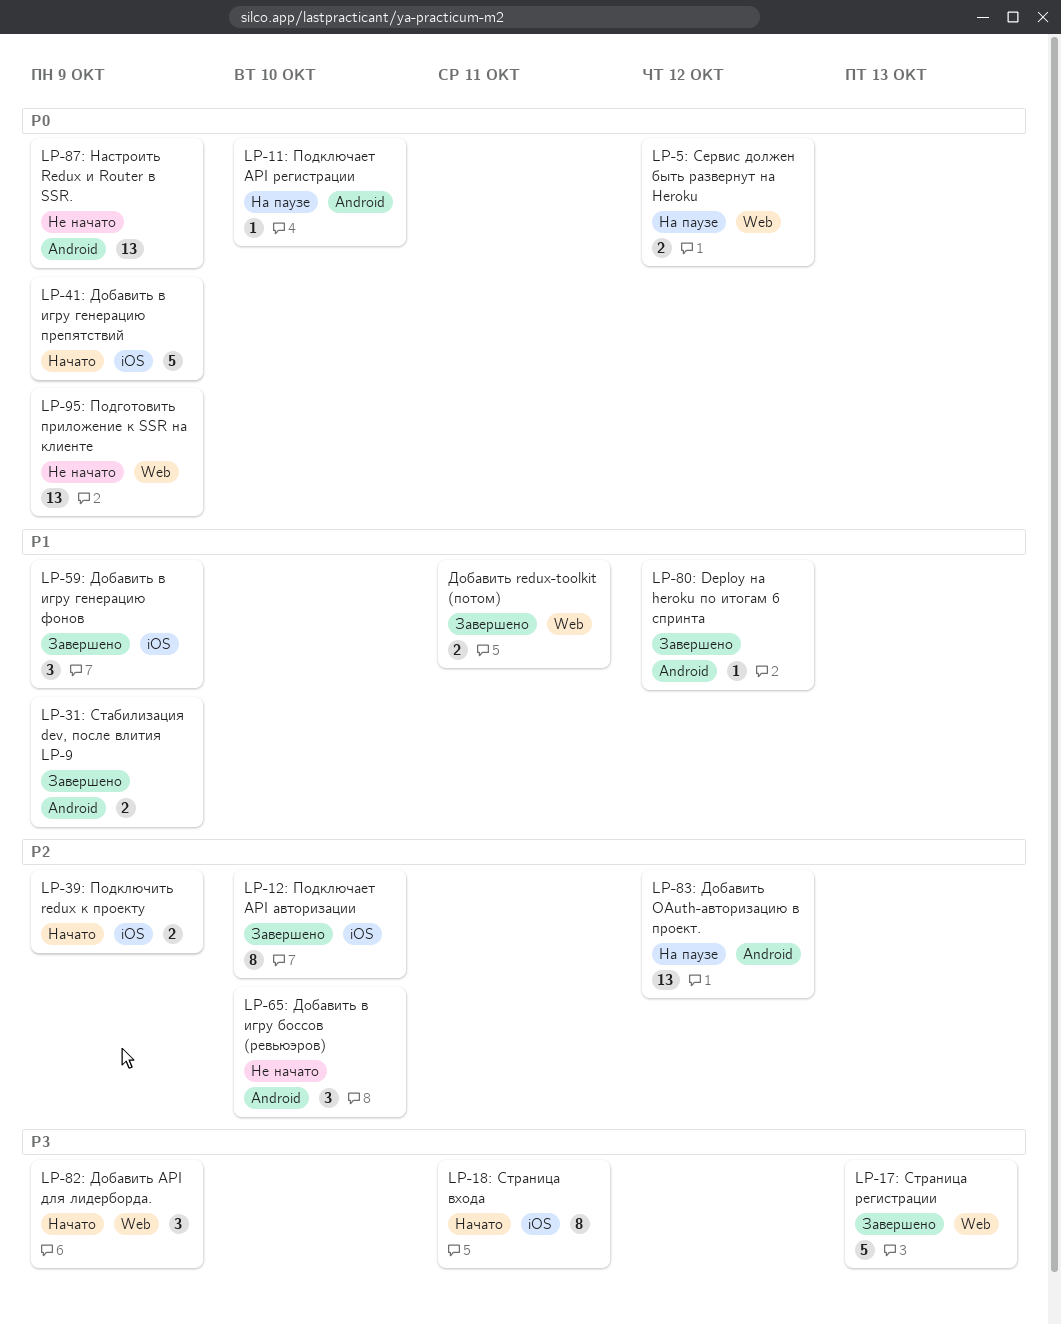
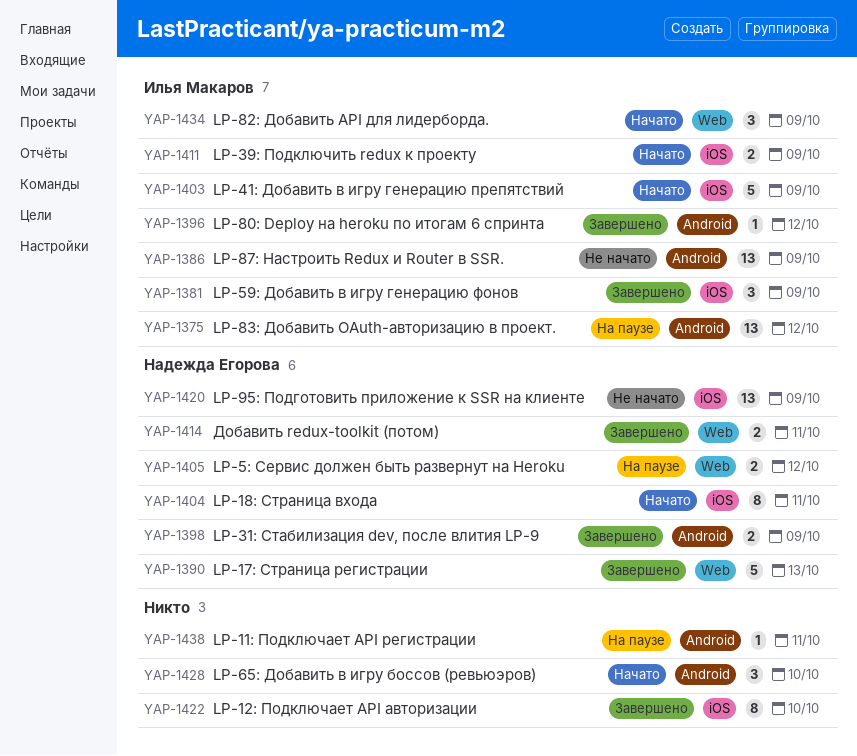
LP-11: Подключает API регистрации, due: Oct 10 -> Oct 11
LP-65: Добавить в игру боссов (ревьюэров), status: Не начато -> Начато
LP-95: Подготовить приложение к SSR на клиенте, label: Web -> iOS

